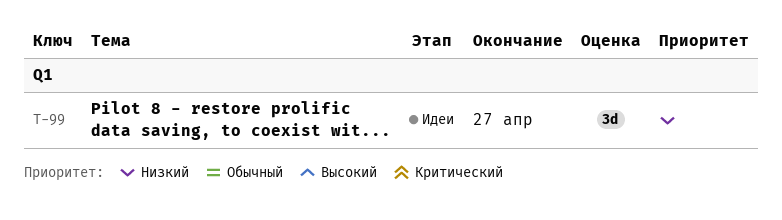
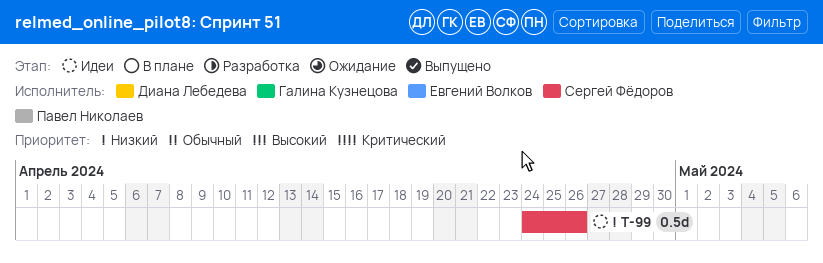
T-99, estimate: 3d -> 0.5d
T-99, due: Apr 27 -> Apr 26

